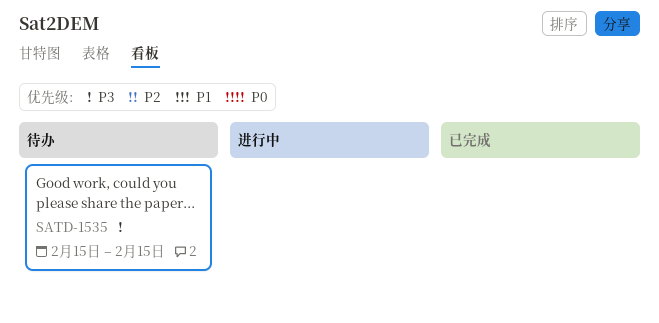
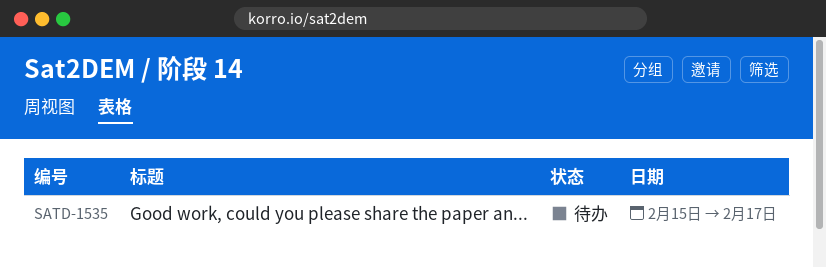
SATD-1535, due: Feb 15 -> Feb 17

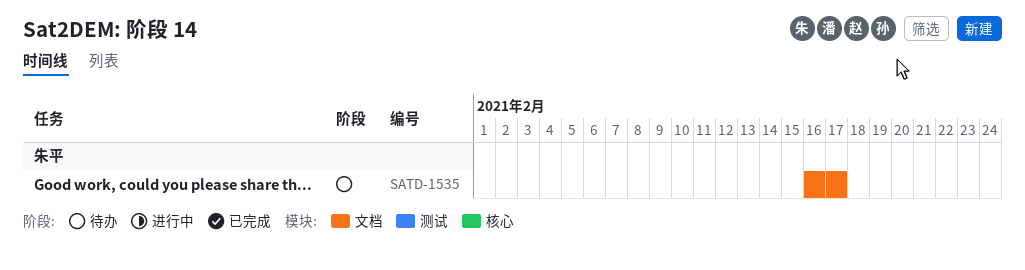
SATD-1535, start: Feb 15 -> Feb 16

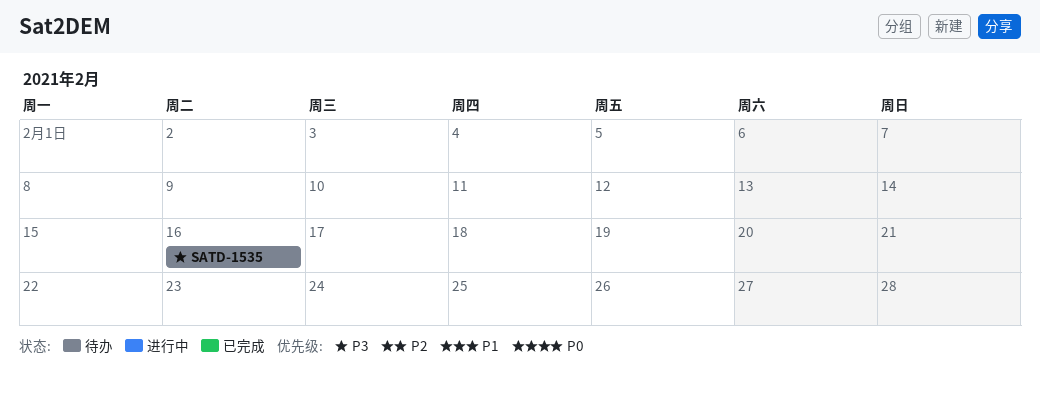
SATD-1535, due: Feb 17 -> Feb 16

